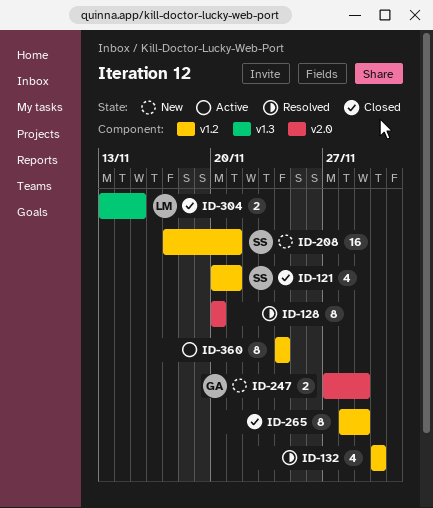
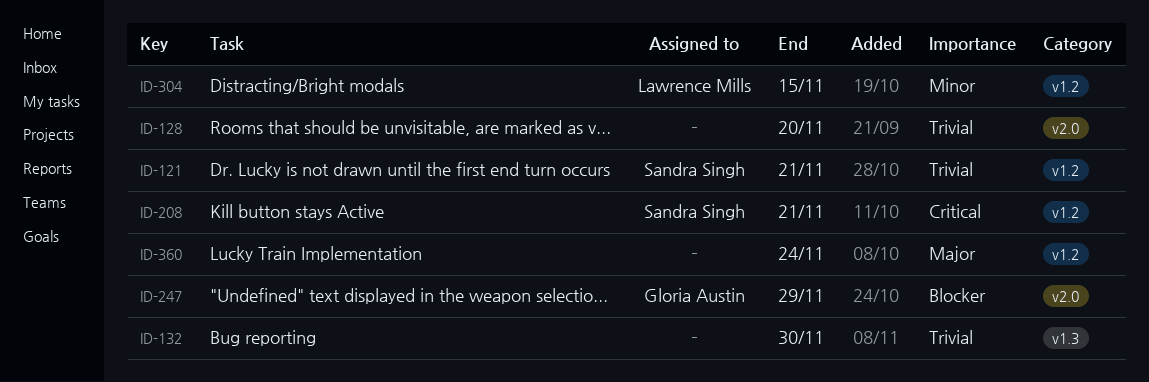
ID-132, label: v1.2 -> v1.3
ID-265: present -> none
ID-304, label: v1.3 -> v1.2

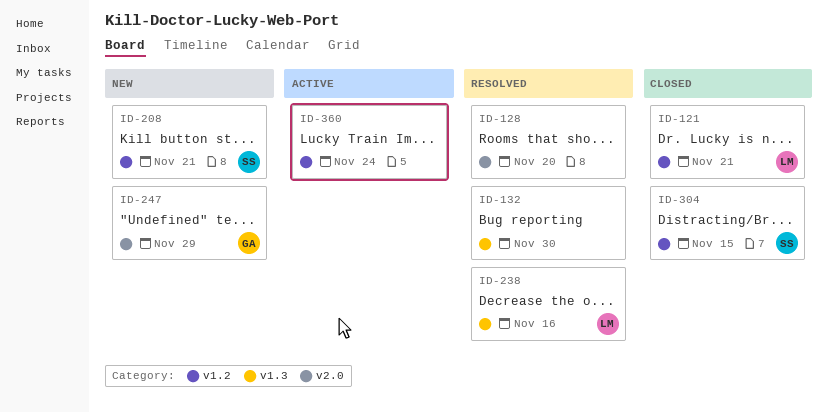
ID-121, owner: Sandra Singh -> Lawrence Mills
ID-238: none -> present
ID-304, owner: Lawrence Mills -> Sandra Singh

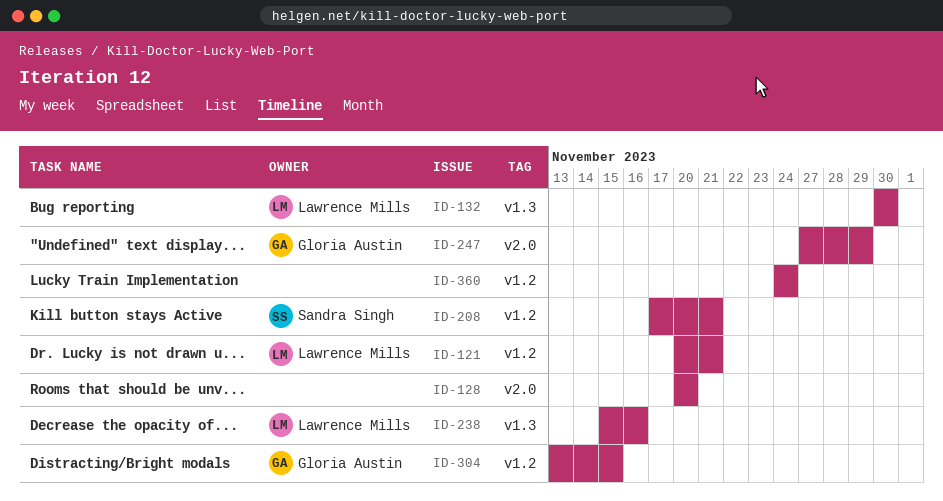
ID-132, owner: none -> Lawrence Mills
ID-304, owner: Sandra Singh -> Gloria Austin

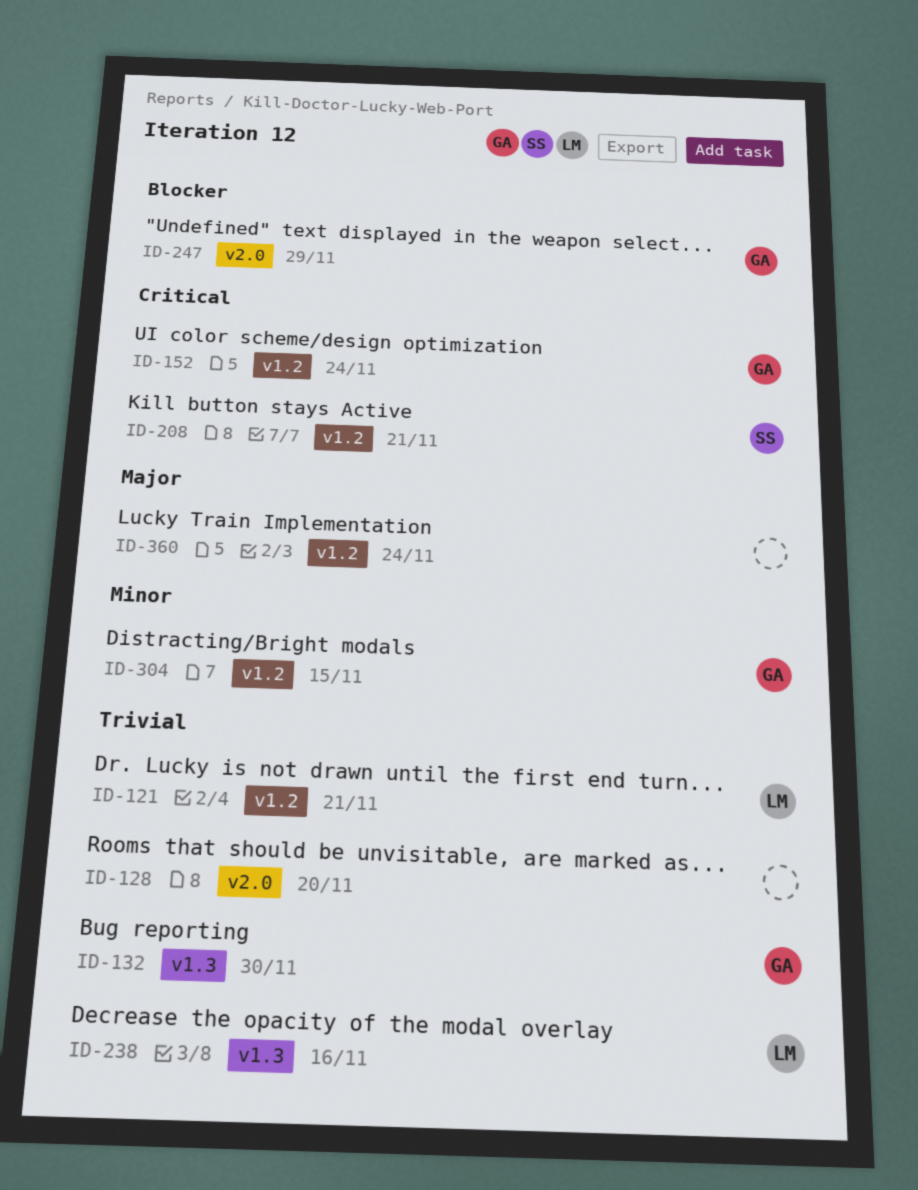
ID-132, owner: Lawrence Mills -> Gloria Austin
ID-152: none -> present

